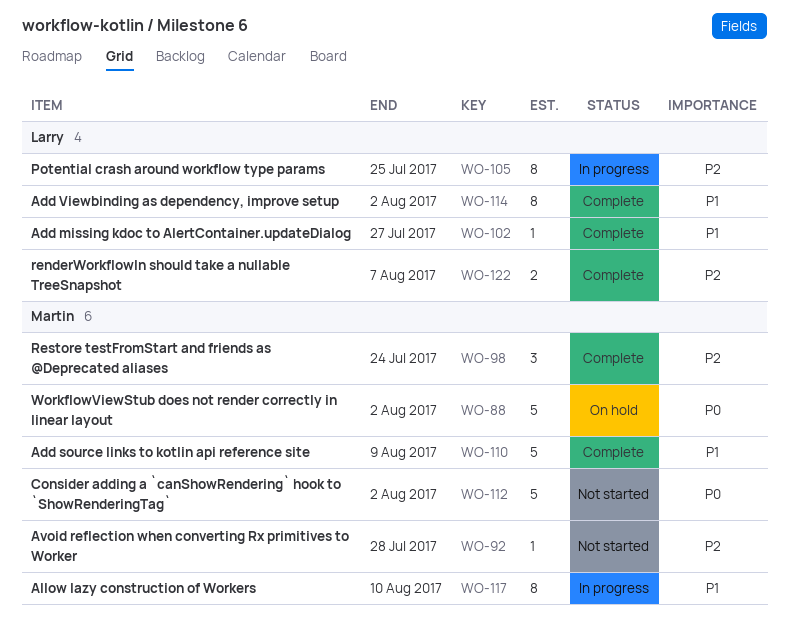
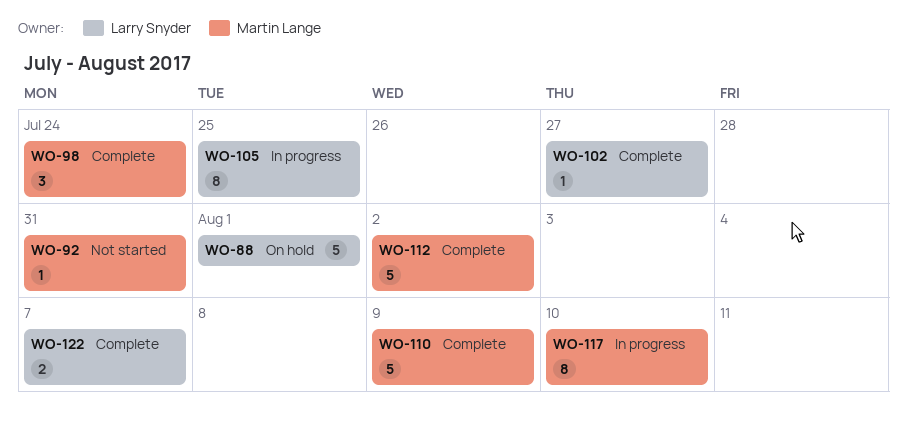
WO-88, owner: Martin Lange -> Larry Snyder
WO-88, due: Aug 2 -> Aug 1
WO-92, due: Jul 28 -> Jul 31
WO-112, status: Not started -> Complete
WO-114: present -> none

